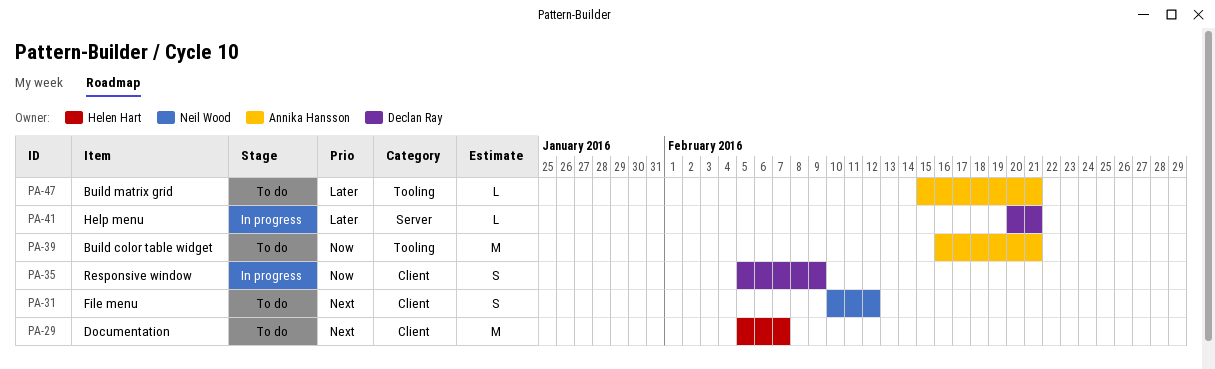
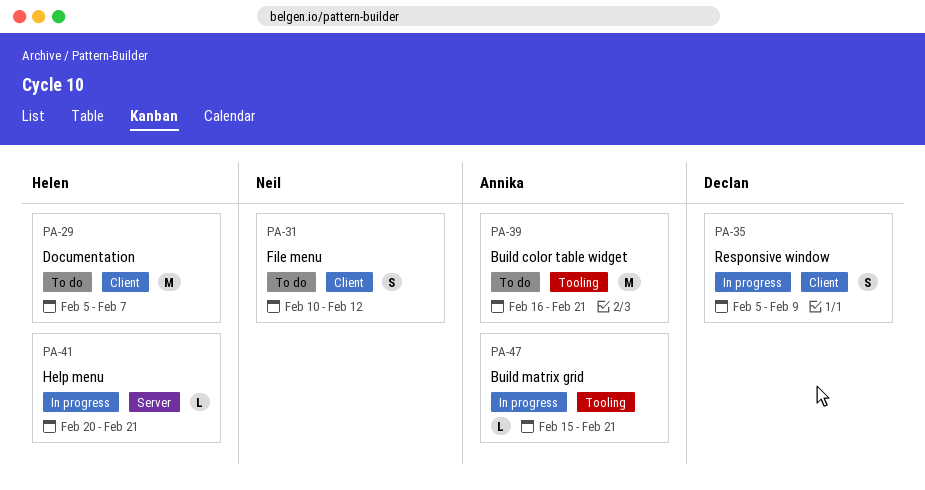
PA-41, owner: Declan Ray -> Helen Hart
PA-47, status: To do -> In progress

